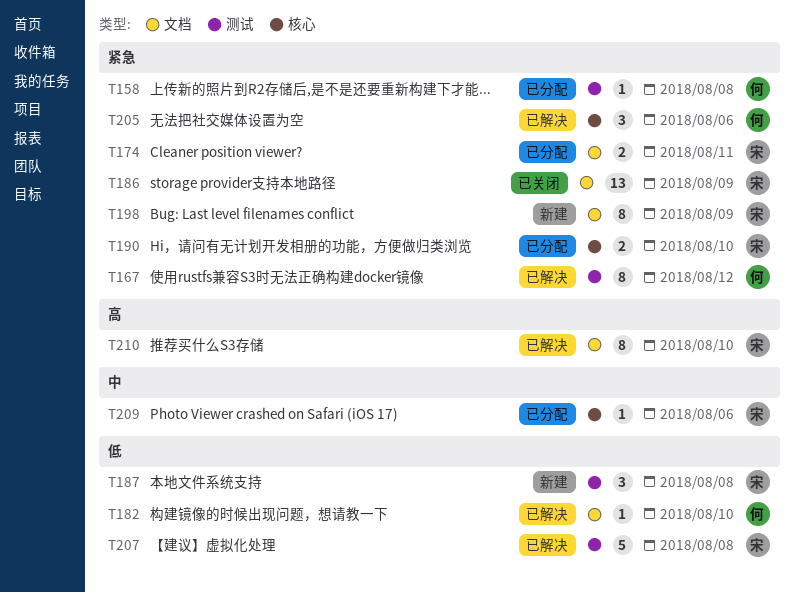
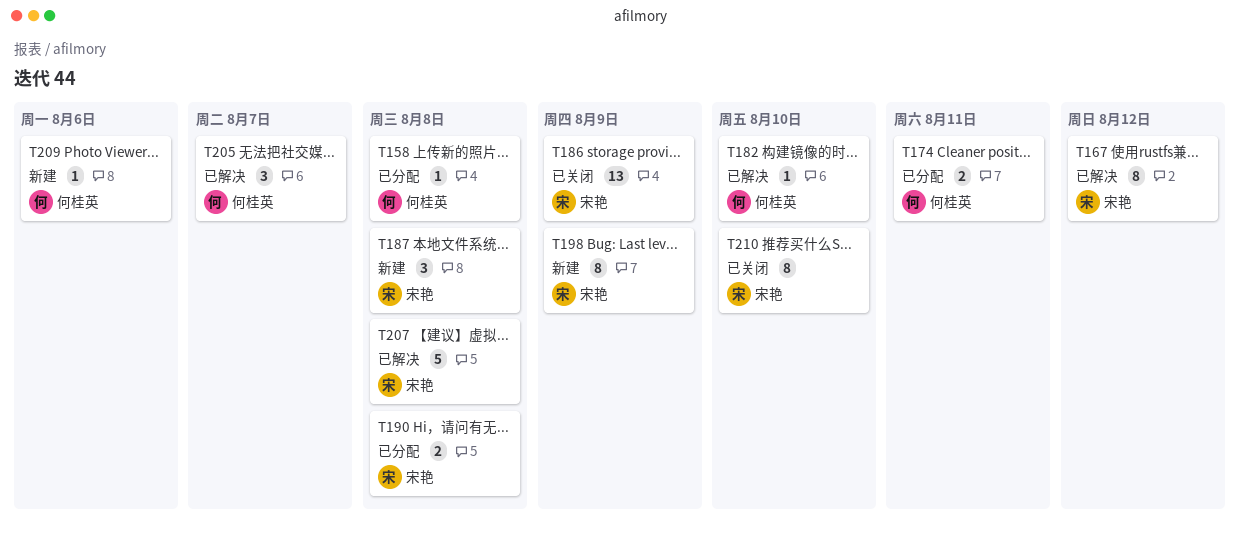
T167, owner: 何桂英 -> 宋艳
T174, owner: 宋艳 -> 何桂英
T190, due: Aug 10 -> Aug 8
T205, due: Aug 6 -> Aug 7
T209, status: 已分配 -> 新建
T209, owner: 宋艳 -> 何桂英
T210, status: 已解决 -> 已关闭

